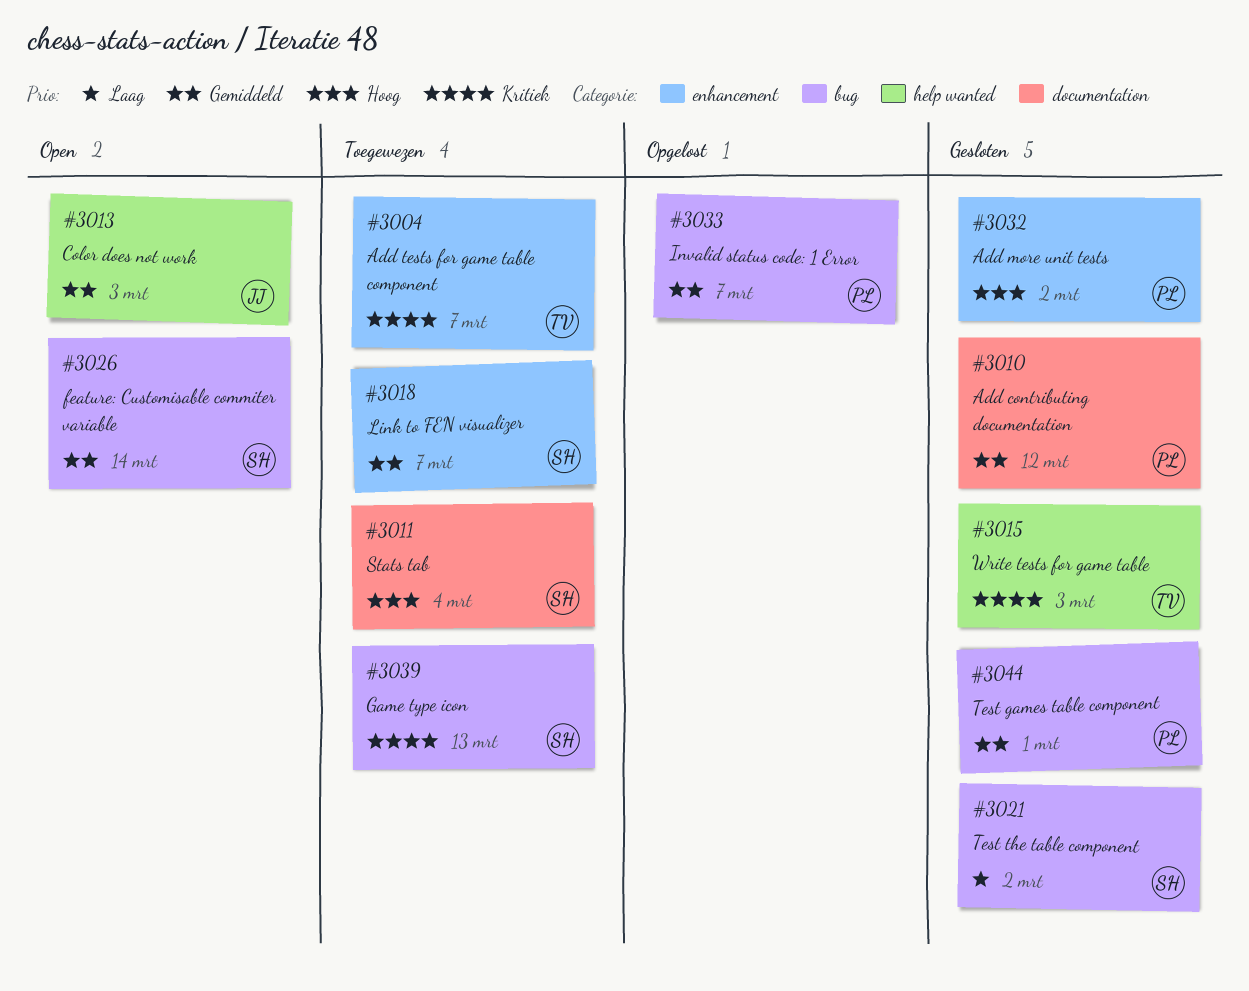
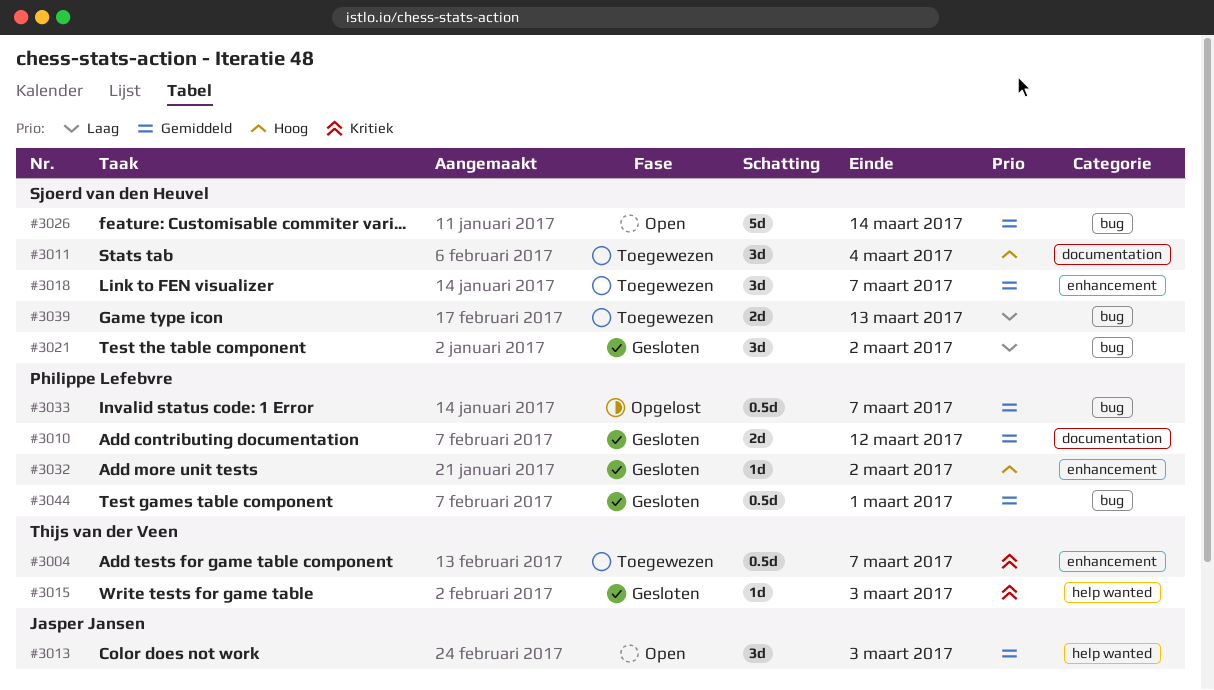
#3039, priority: Kritiek -> Laag

